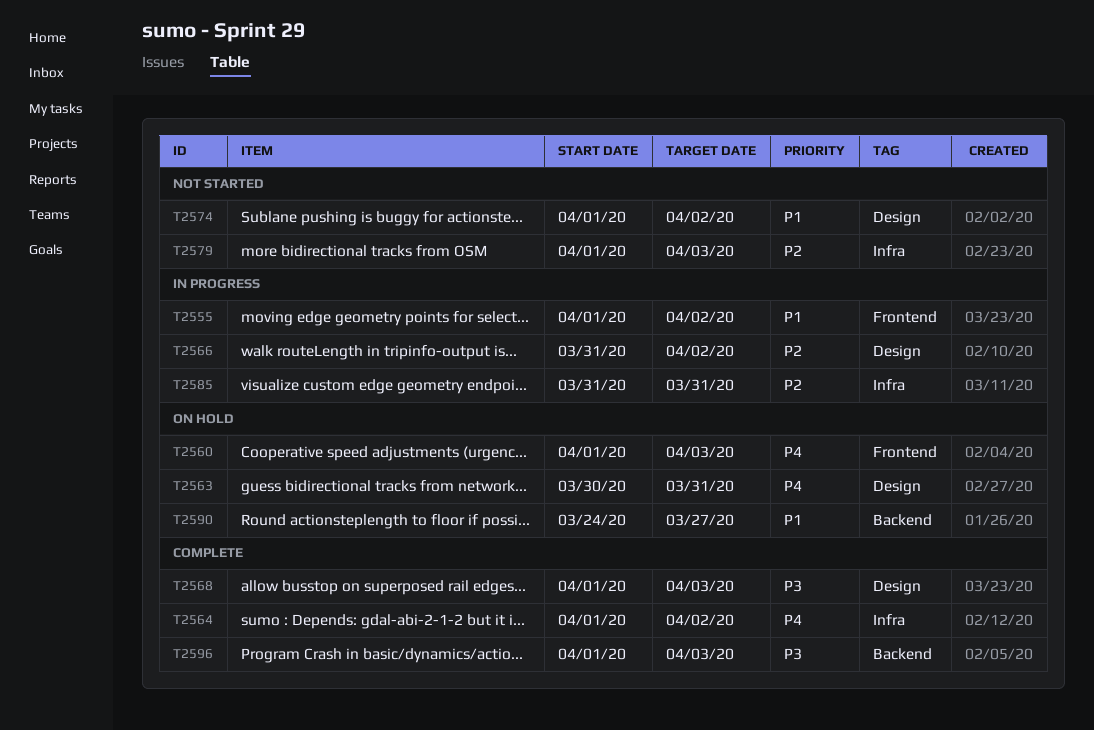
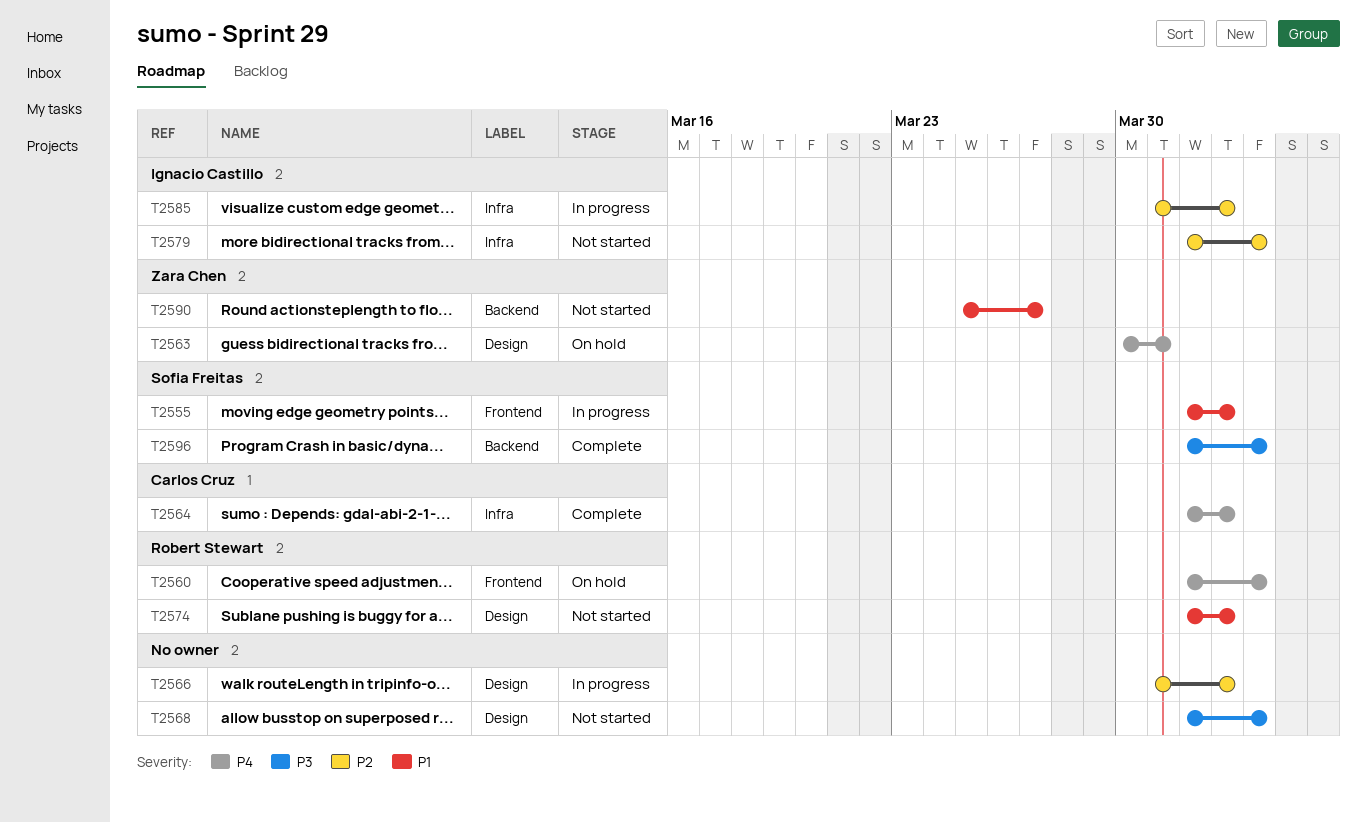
T2568, status: Complete -> Not started
T2585, due: Mar 31 -> Apr 2
T2590, status: On hold -> Not started
T2590, start: Mar 24 -> Mar 25

